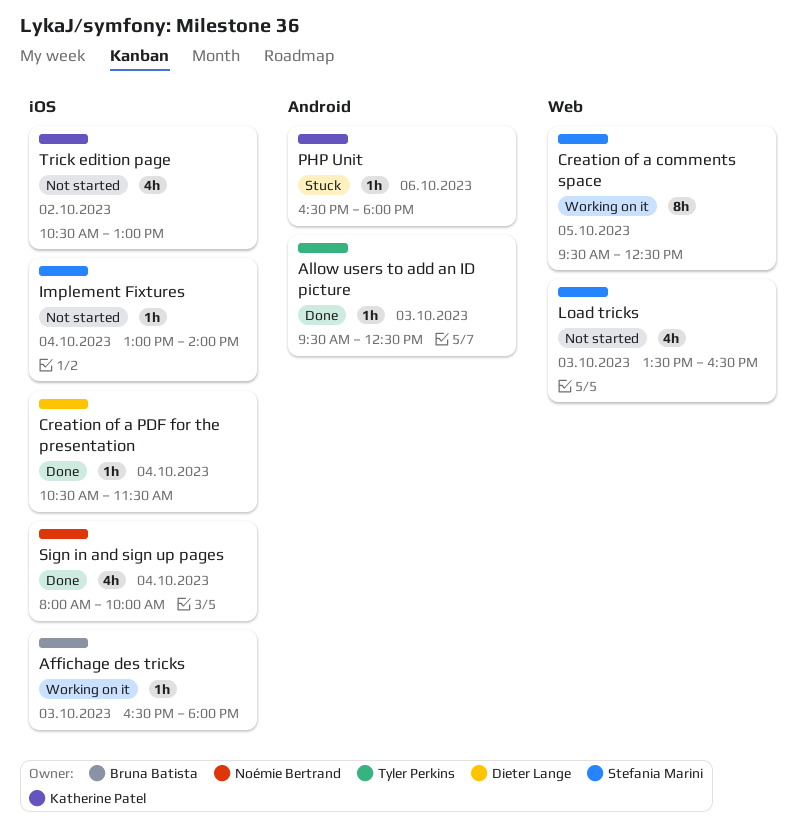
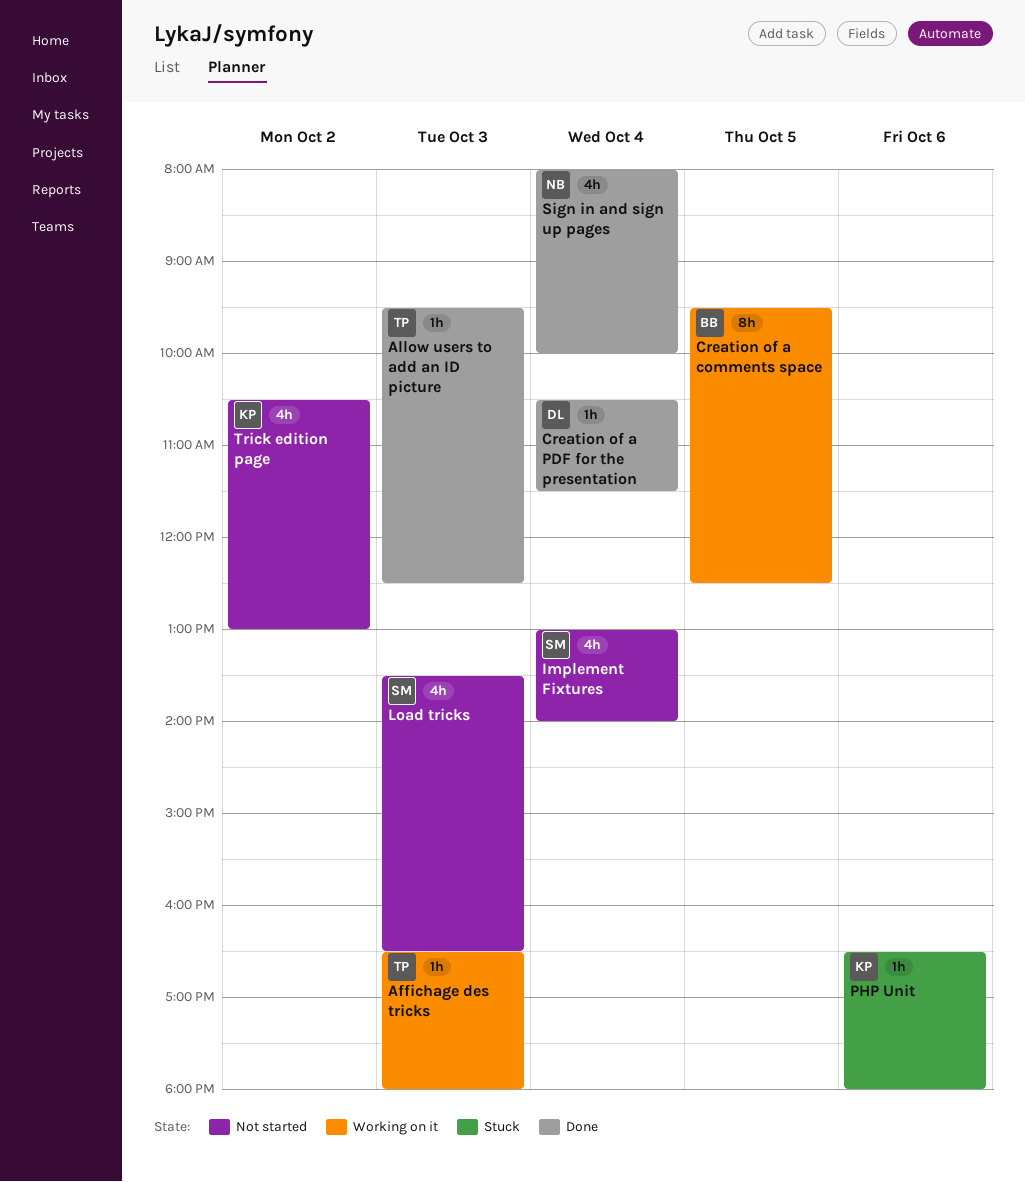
Affichage des tricks, owner: Bruna Batista -> Tyler Perkins
Creation of a comments space, owner: Stefania Marini -> Bruna Batista
Implement Fixtures, estimate: 1h -> 4h

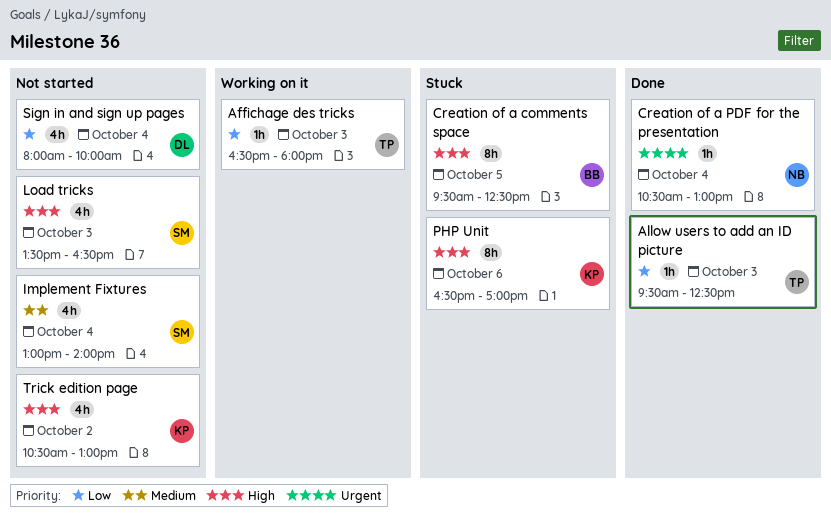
Creation of a comments space, status: Working on it -> Stuck
Creation of a PDF for the presentation, owner: DL -> NB
Creation of a PDF for the presentation, ends: 11:30 -> 13:00
PHP Unit, estimate: 1h -> 8h
PHP Unit, ends: 18:00 -> 17:00
Sign in and sign up pages, status: Done -> Not started
Sign in and sign up pages, owner: NB -> DL

